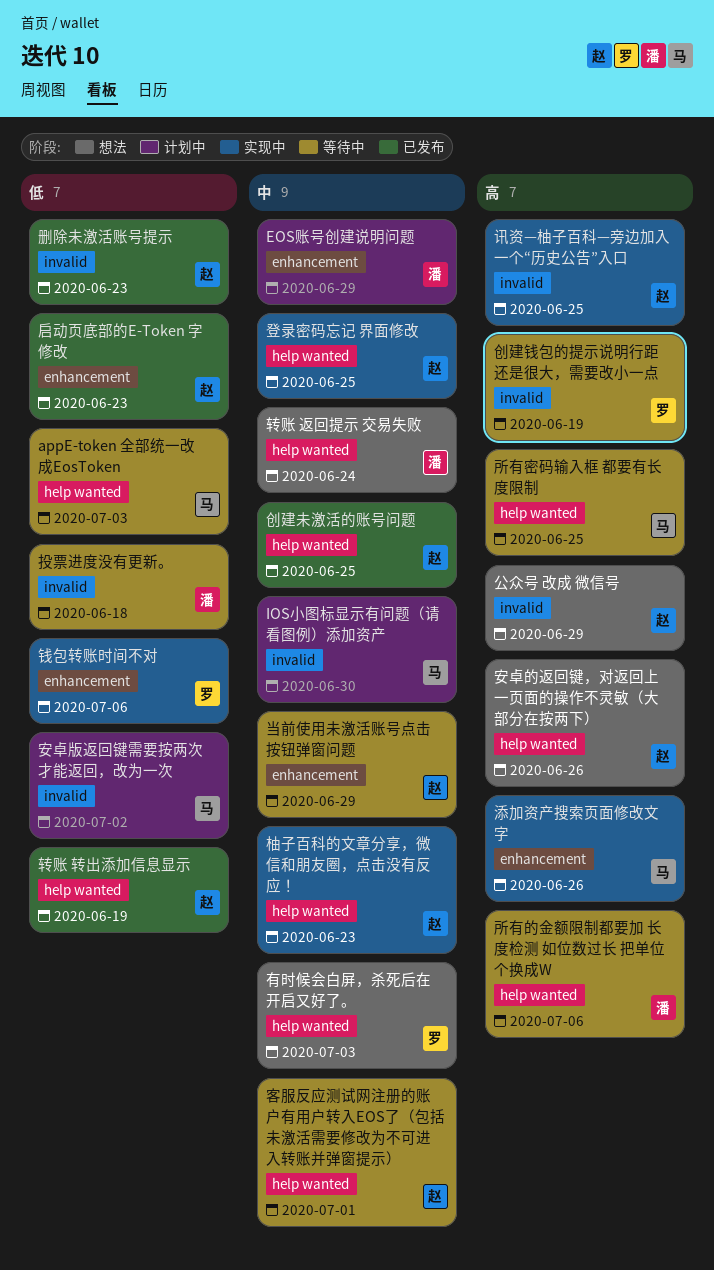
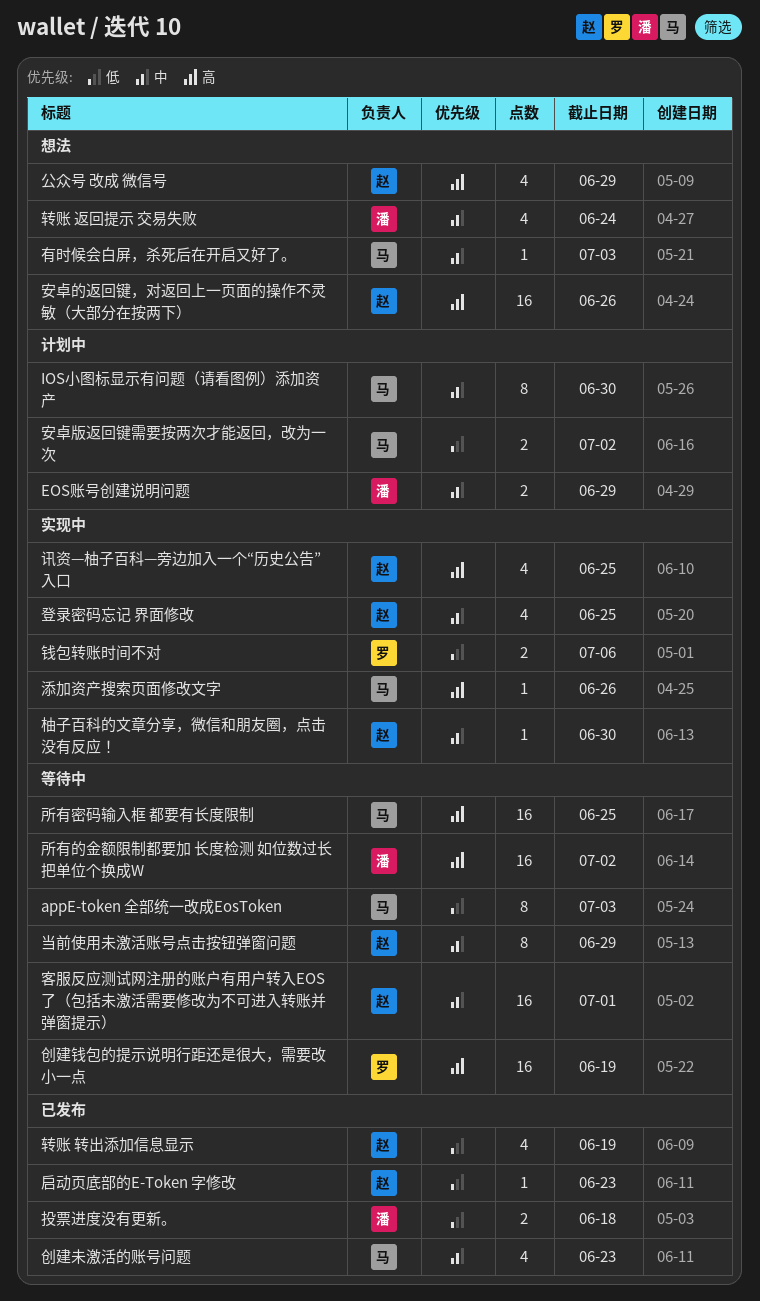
创建未激活的账号问题, owner: 赵 -> 马
创建未激活的账号问题, due: Jun 25 -> Jun 23
删除未激活账号提示: present -> none
所有的金额限制都要加 长度检测 如位数过长 把单位个换成W, due: Jul 6 -> Jul 2
投票进度没有更新。, status: 等待中 -> 已发布
有时候会白屏，杀死后在开启又好了。, owner: 罗 -> 马
柚子百科的文章分享，微信和朋友圈，点击没有反应！, due: Jun 23 -> Jun 30

